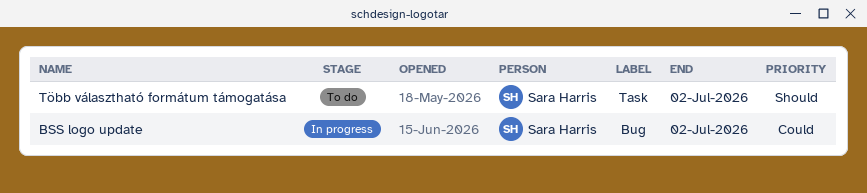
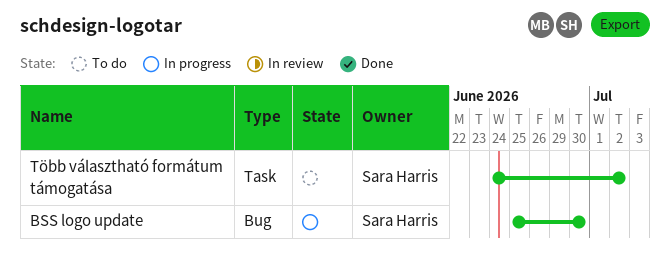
BSS logo update, due: Jul 2 -> Jun 30

